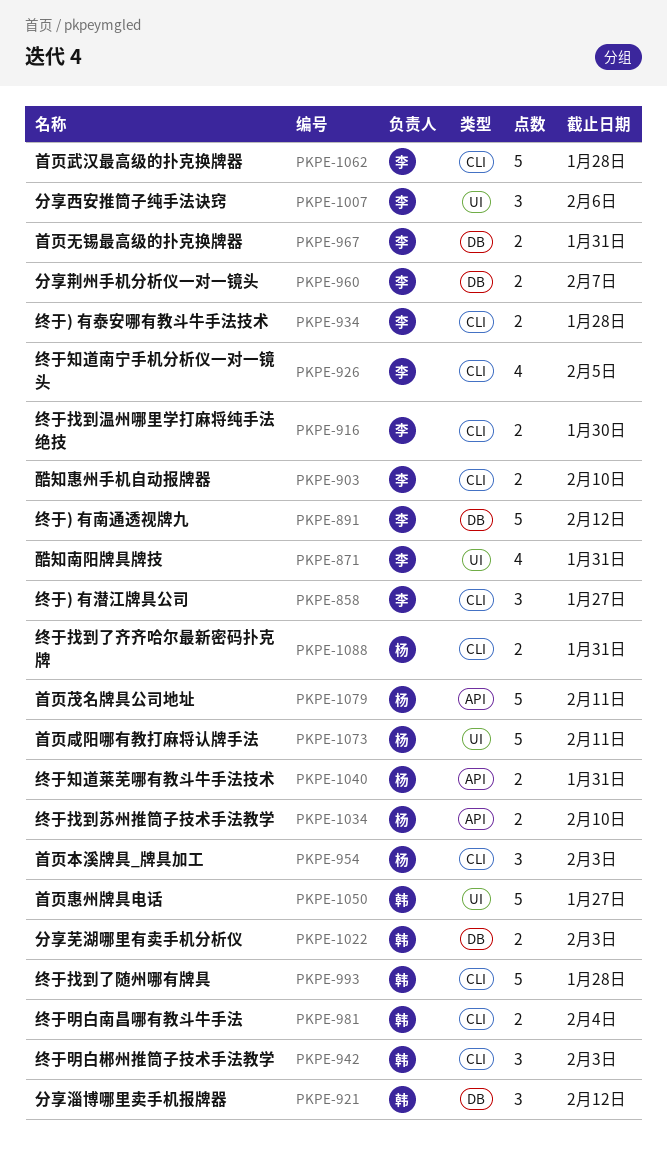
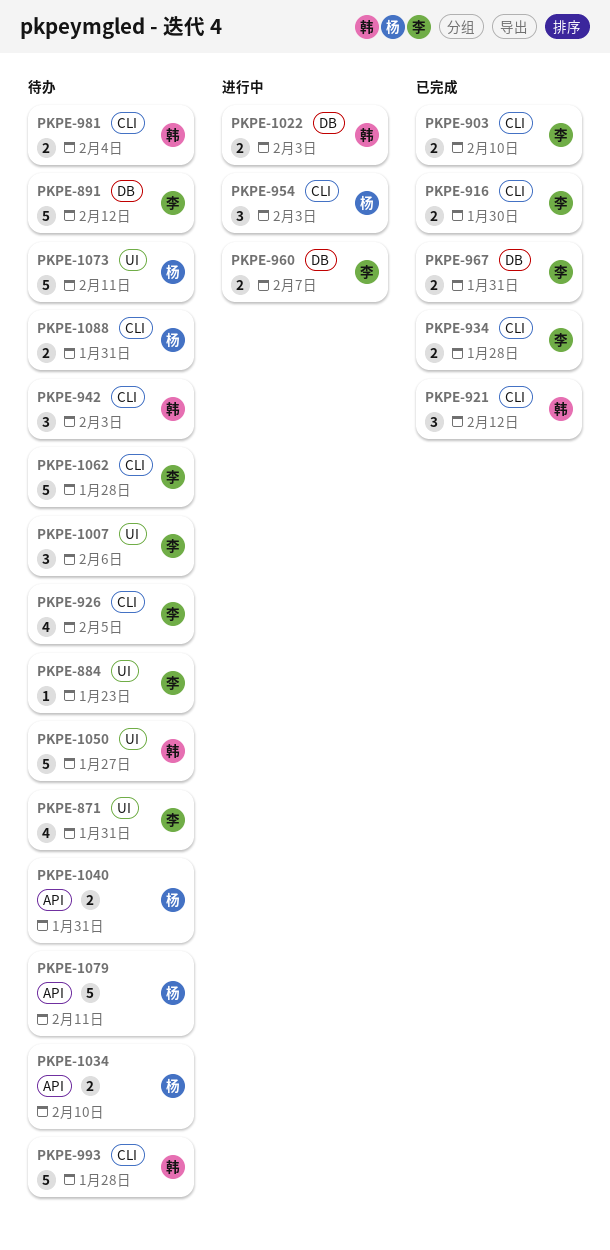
PKPE-858: present -> none
PKPE-884: none -> present
PKPE-921, label: DB -> CLI

